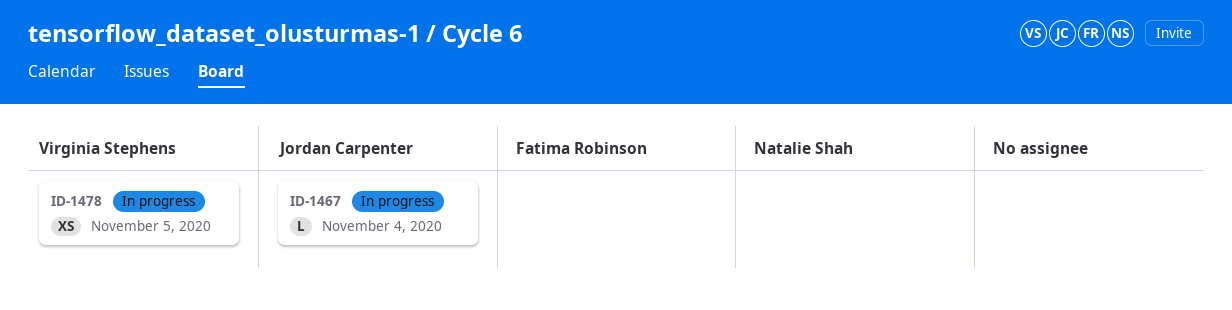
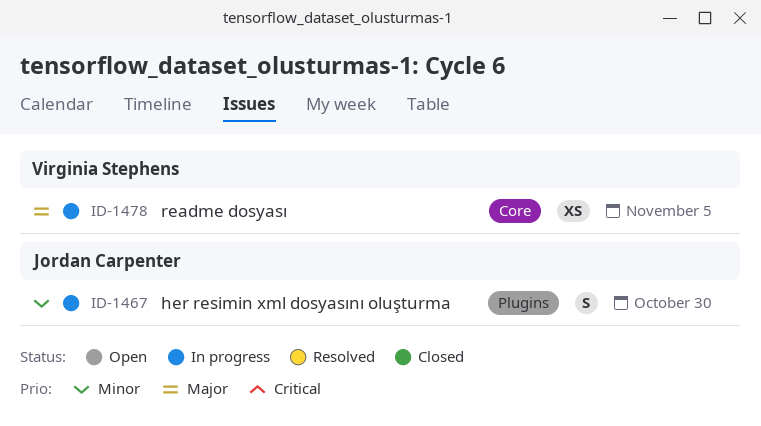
ID-1467, estimate: L -> S
ID-1467, due: Nov 4 -> Oct 30

